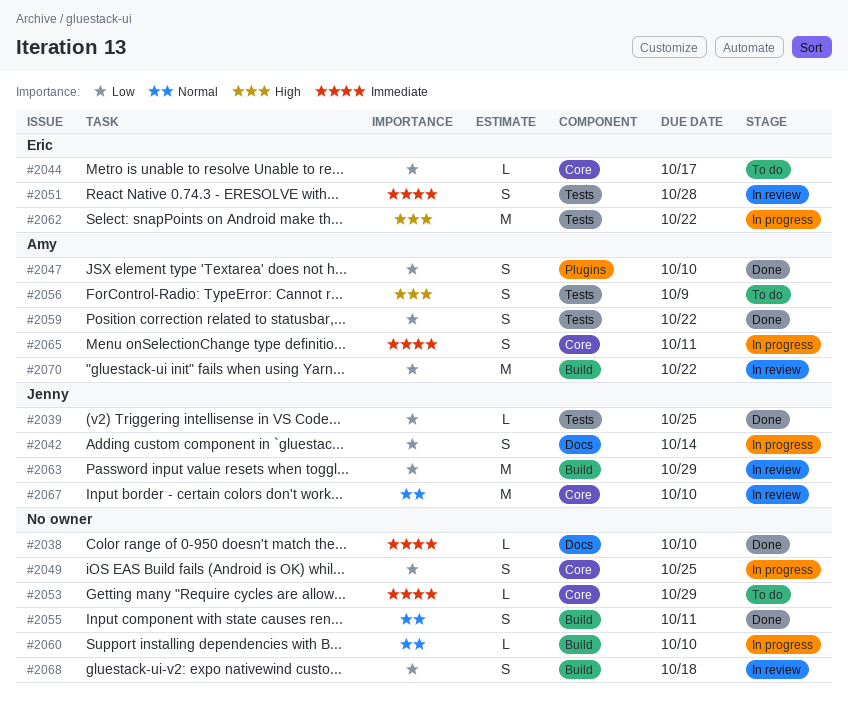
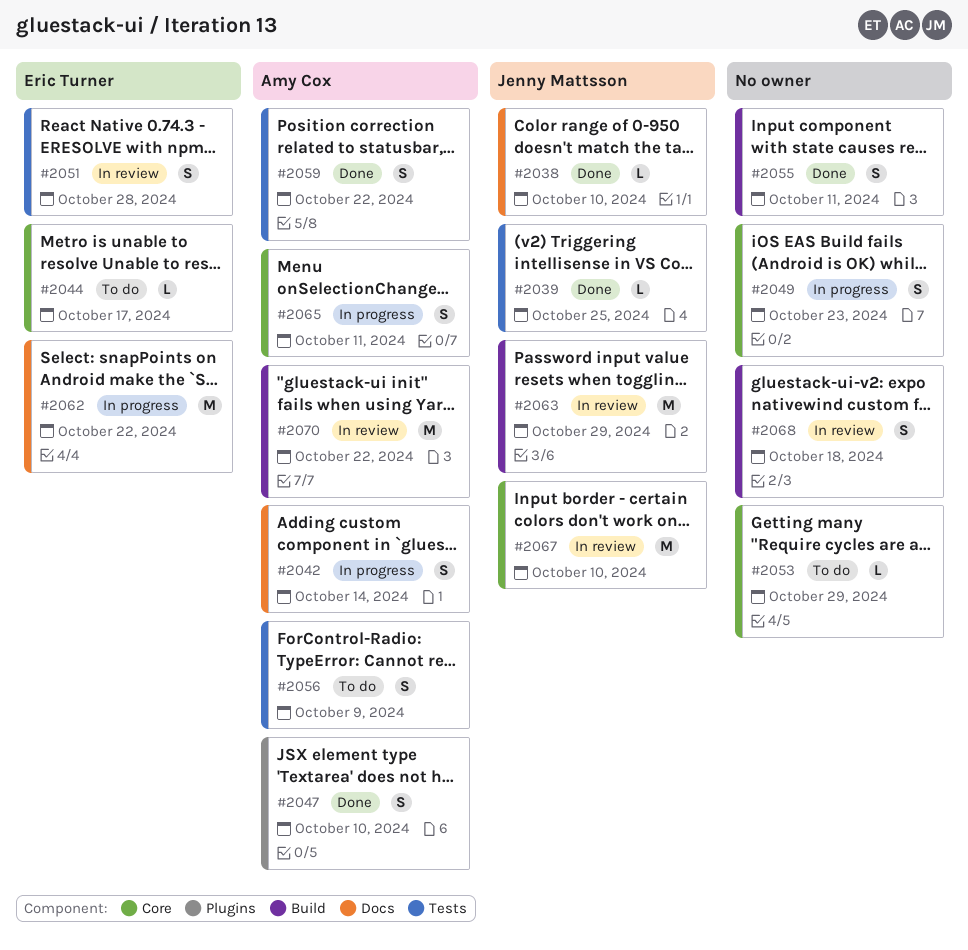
#2038, owner: none -> Jenny Mattsson
#2042, owner: Jenny Mattsson -> Amy Cox
#2049, due: Oct 25 -> Oct 23
#2060: present -> none
#2062, label: Tests -> Docs

